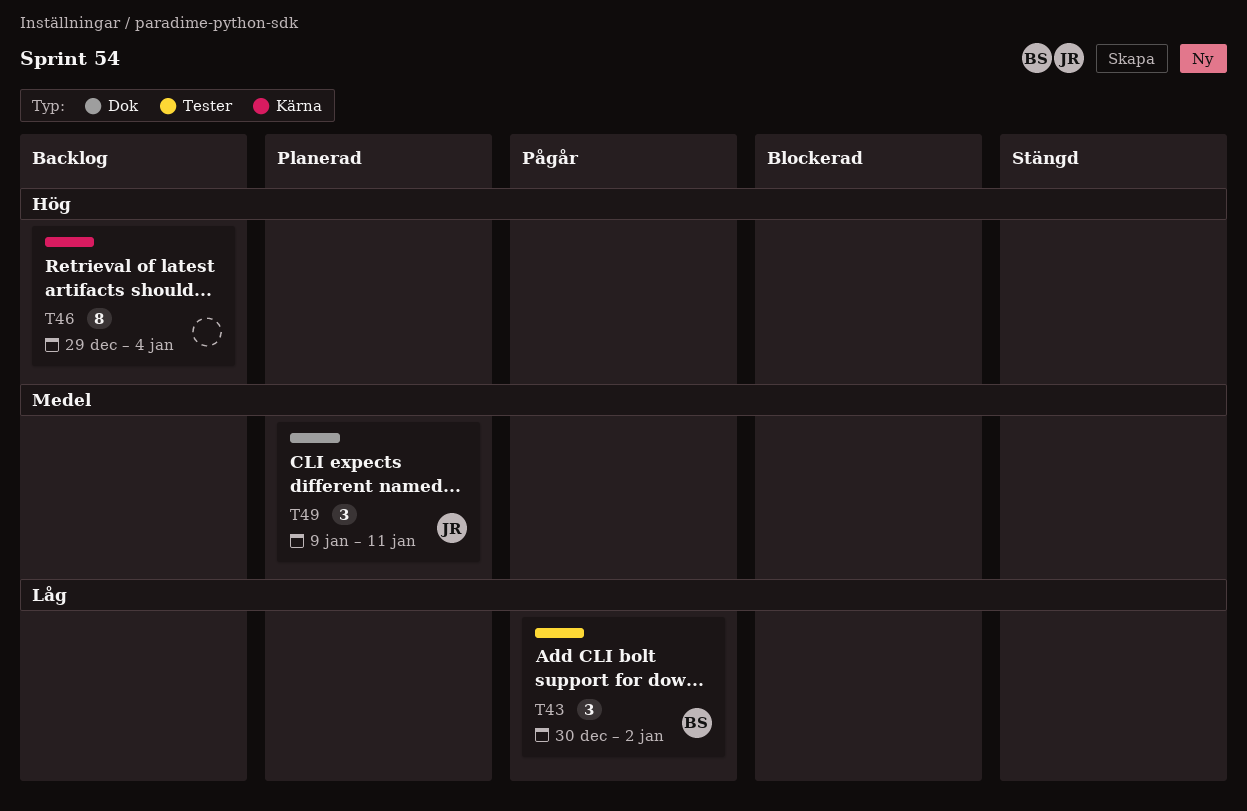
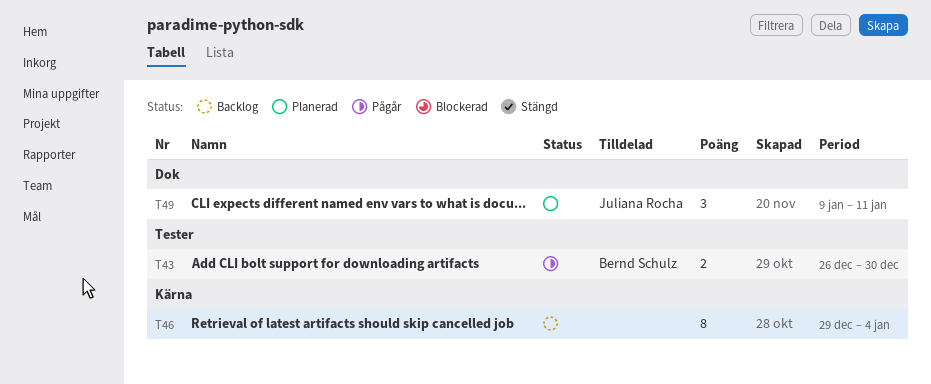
T43, estimate: 3 -> 2
T43, start: Dec 30 -> Dec 26
T43, due: Jan 2 -> Dec 30

